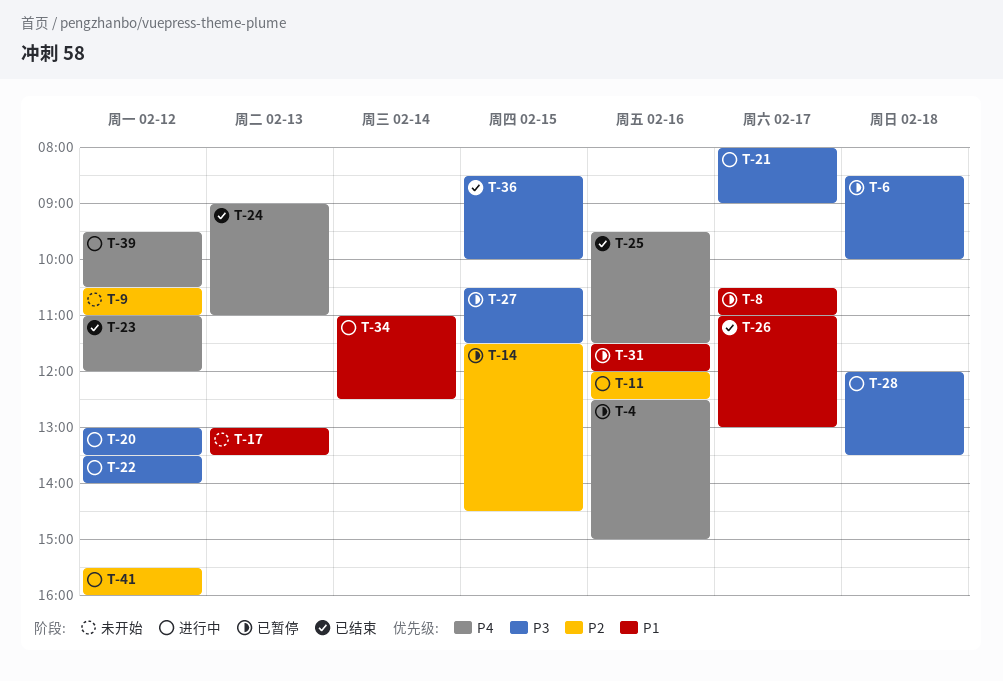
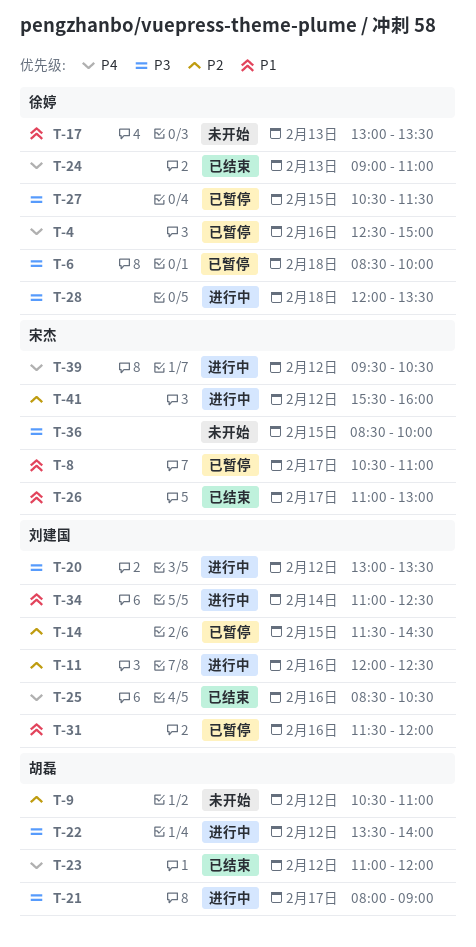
T-25, begins: 09:30 -> 08:30
T-25, ends: 11:30 -> 10:30
T-36, status: 已结束 -> 未开始

